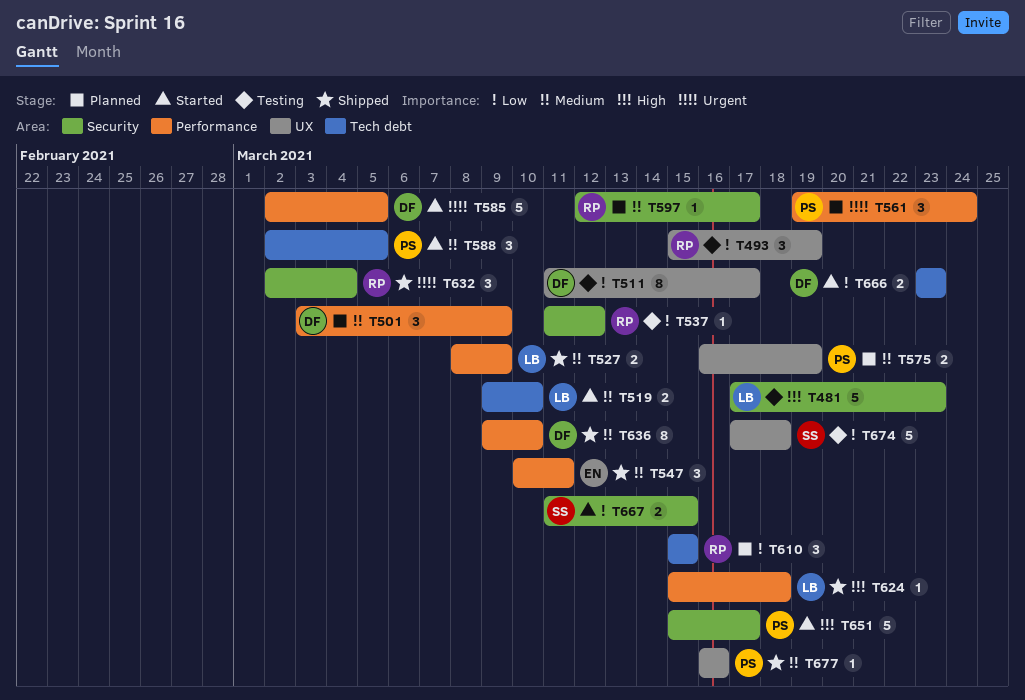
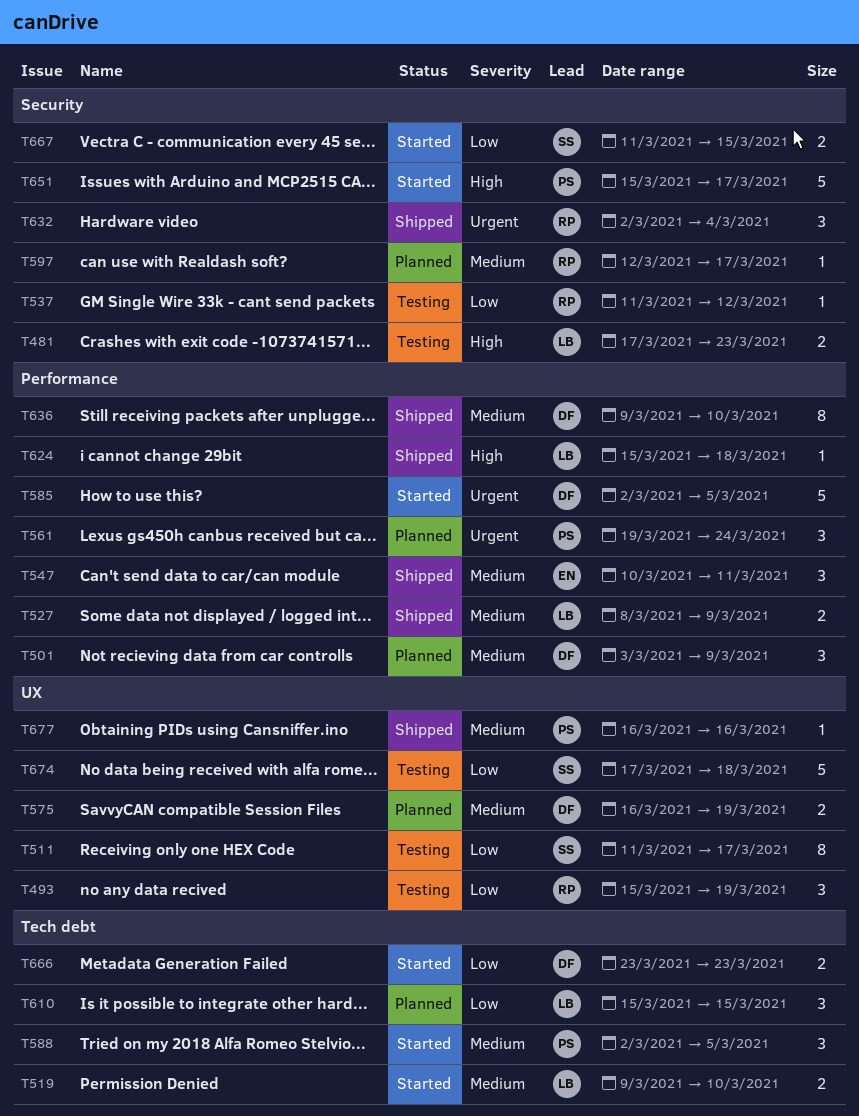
T481, estimate: 5 -> 2
T511, owner: DF -> SS
T575, owner: PS -> DF
T610, owner: RP -> LB

